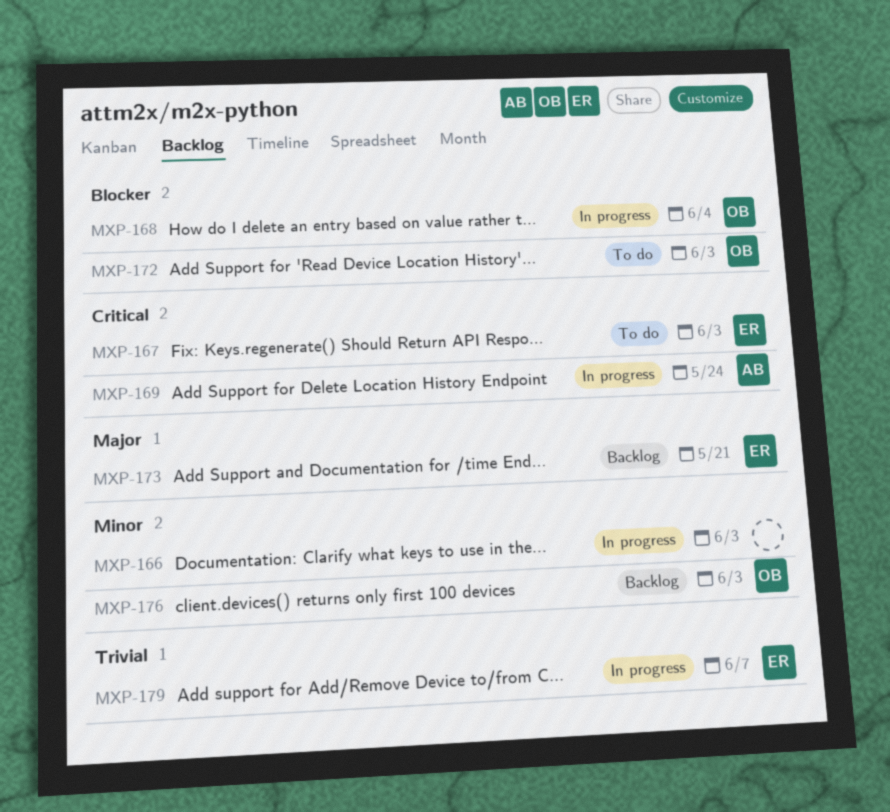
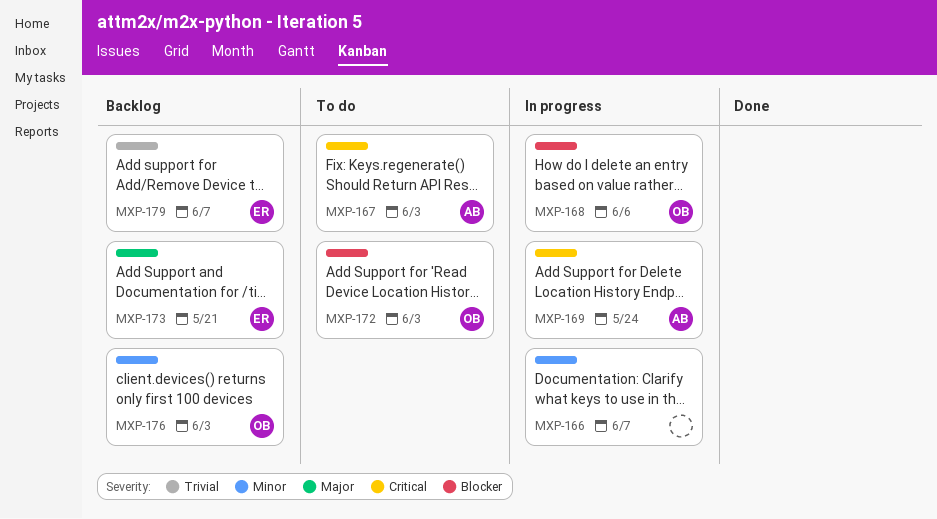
MXP-166, due: Jun 3 -> Jun 7
MXP-167, owner: ER -> AB
MXP-168, due: Jun 4 -> Jun 6
MXP-179, status: In progress -> Backlog

